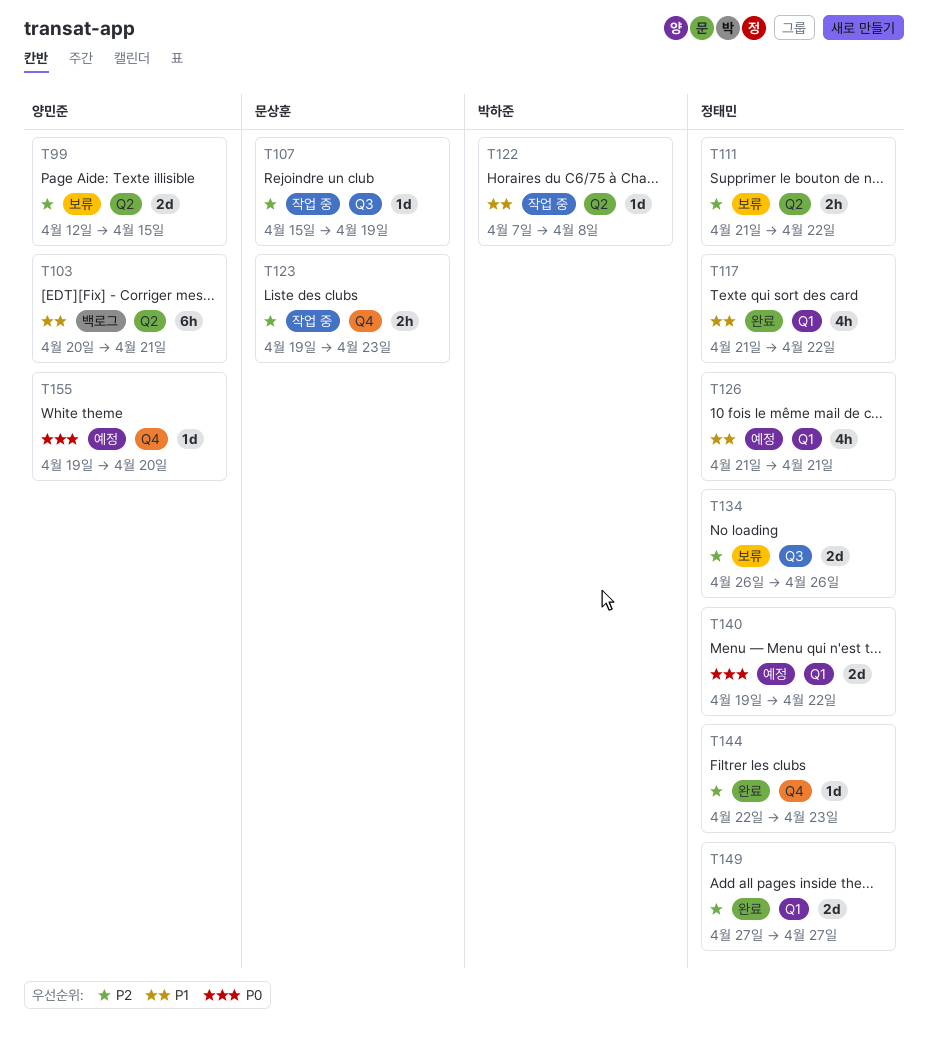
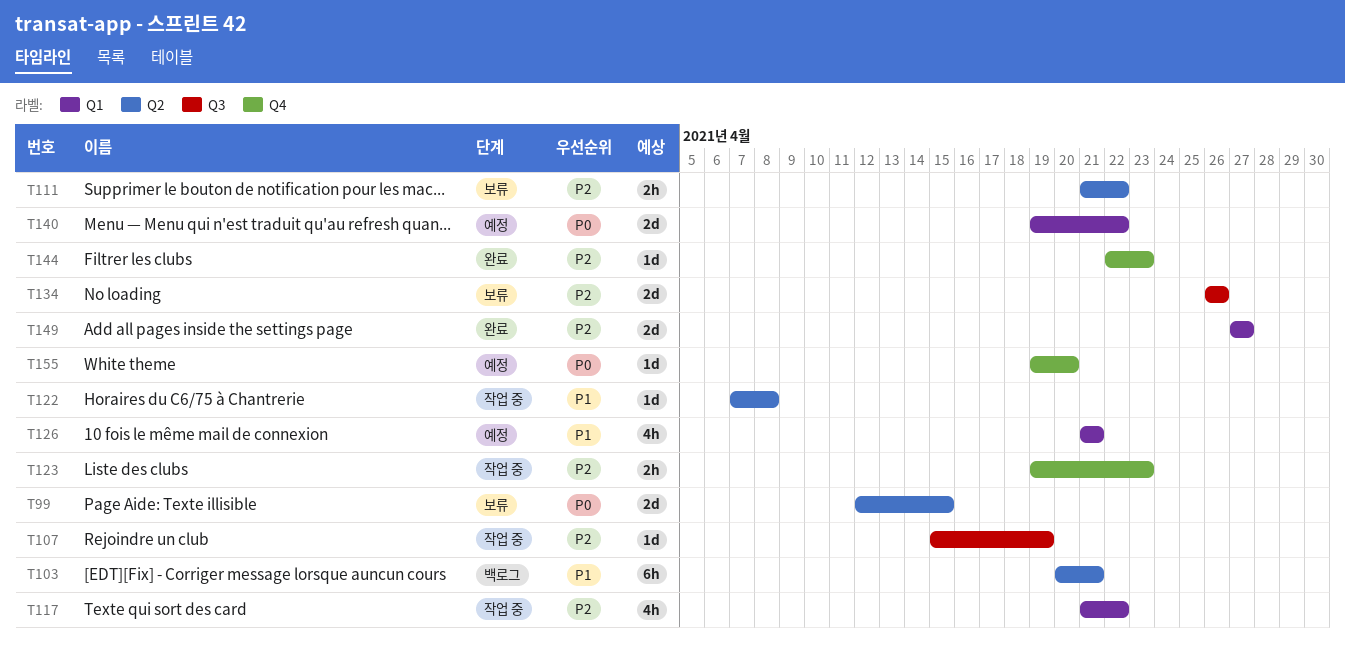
T99, priority: P2 -> P0
T117, status: 완료 -> 작업 중
T117, priority: P1 -> P2

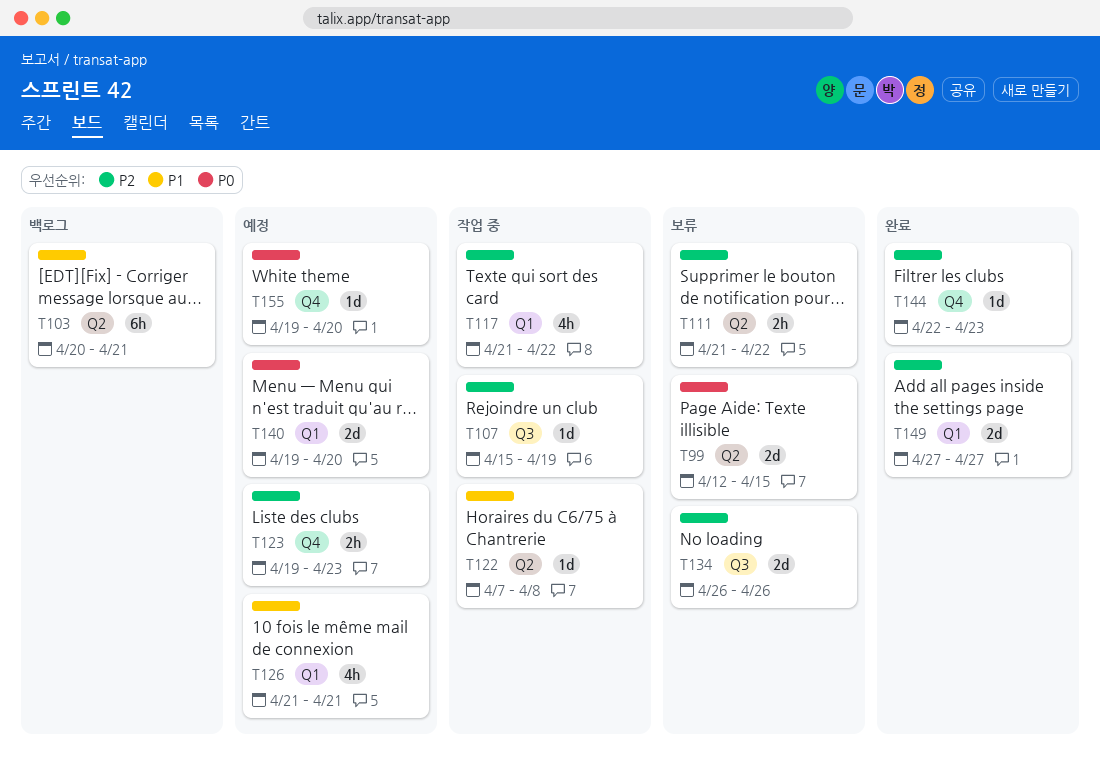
T123, status: 작업 중 -> 예정
T140, due: Apr 22 -> Apr 20

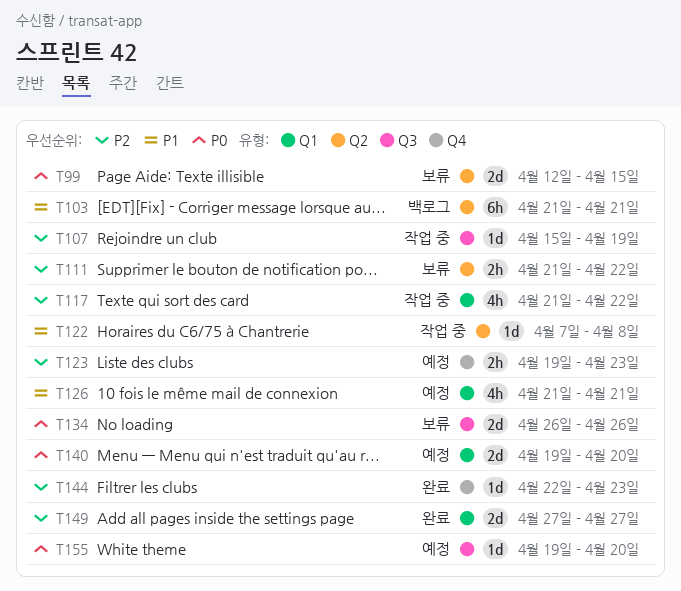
T103, start: Apr 20 -> Apr 21
T134, priority: P2 -> P0
T155, label: Q4 -> Q3

